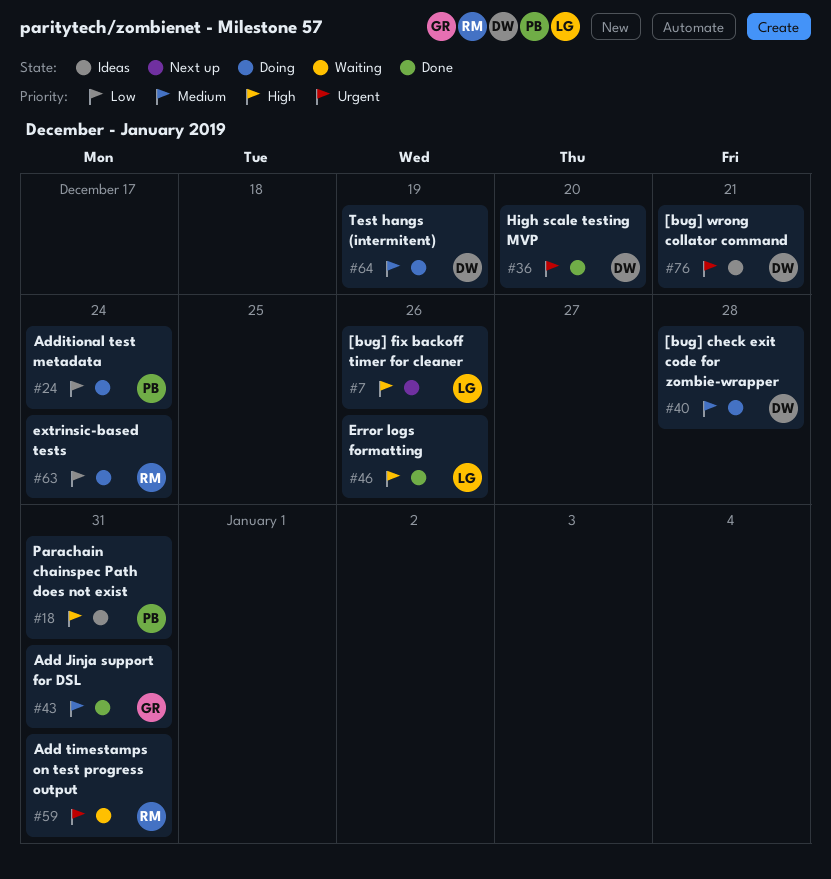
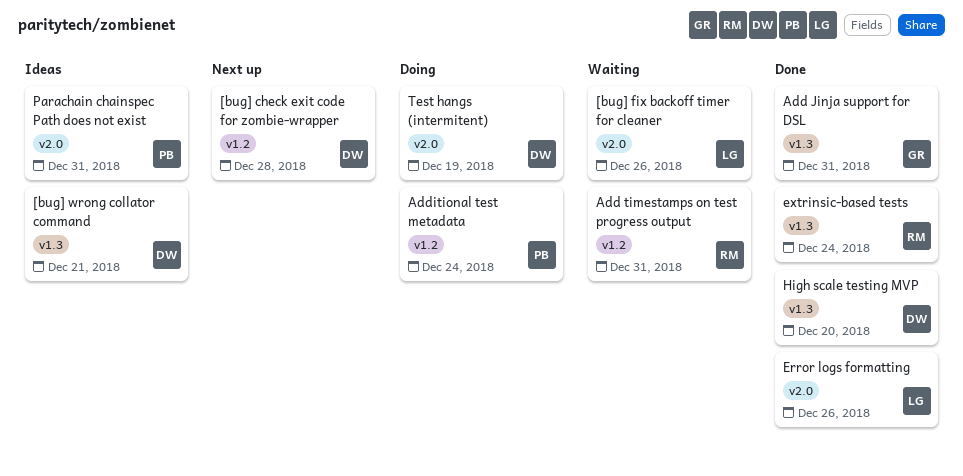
[bug] check exit code for zombie-wrapper, status: Doing -> Next up
[bug] fix backoff timer for cleaner, status: Next up -> Waiting
extrinsic-based tests, status: Doing -> Done

